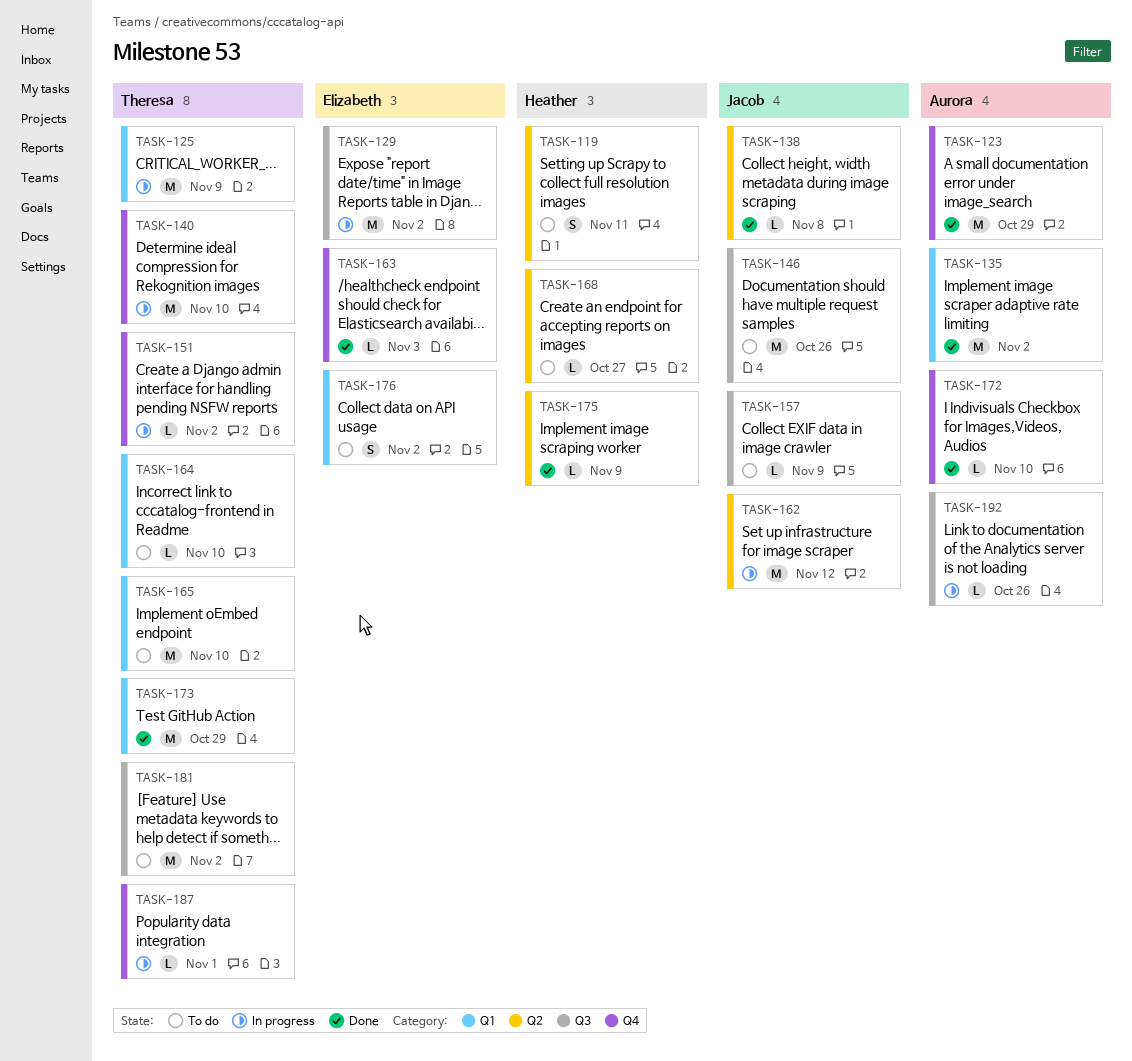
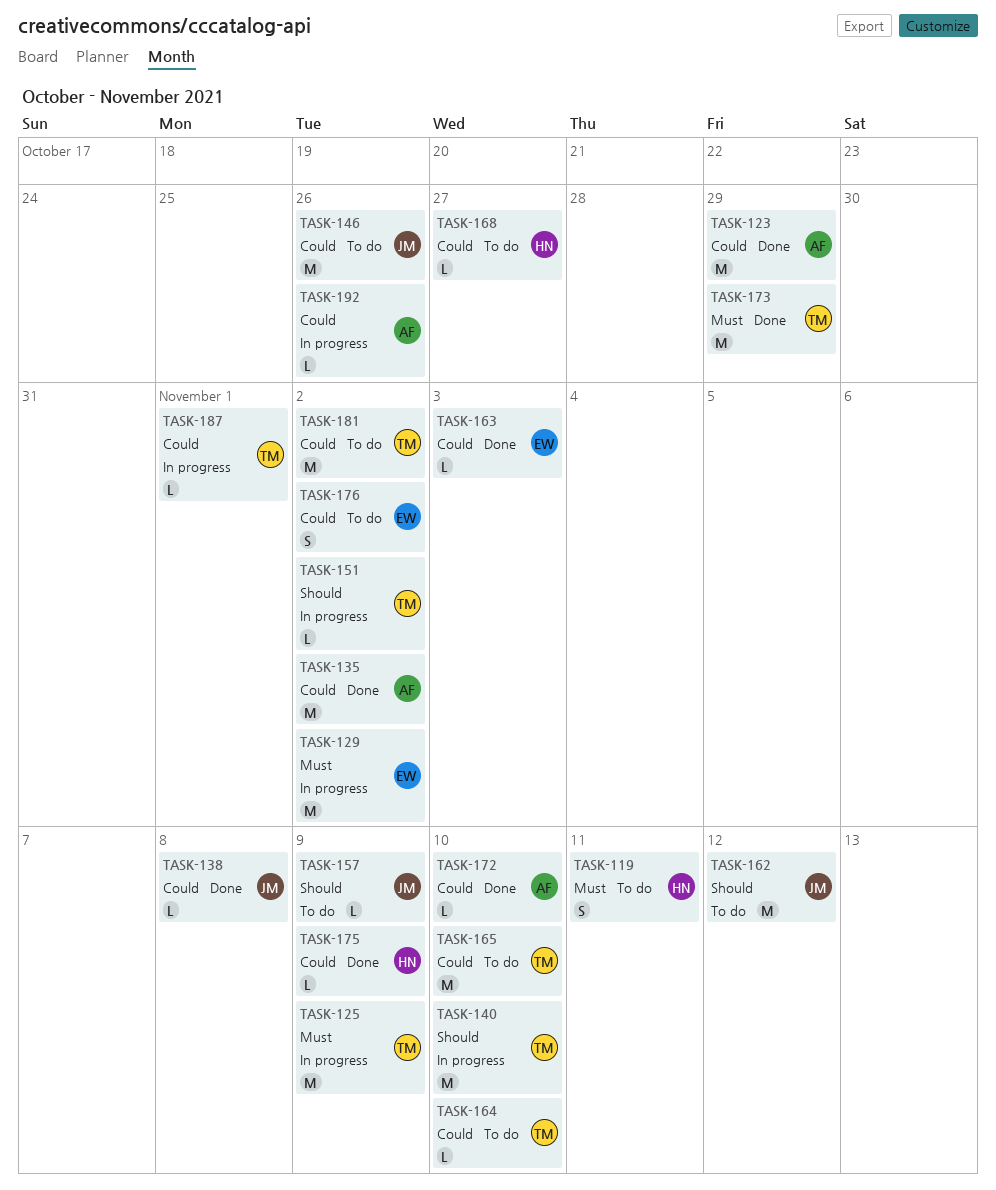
TASK-162, status: In progress -> To do

